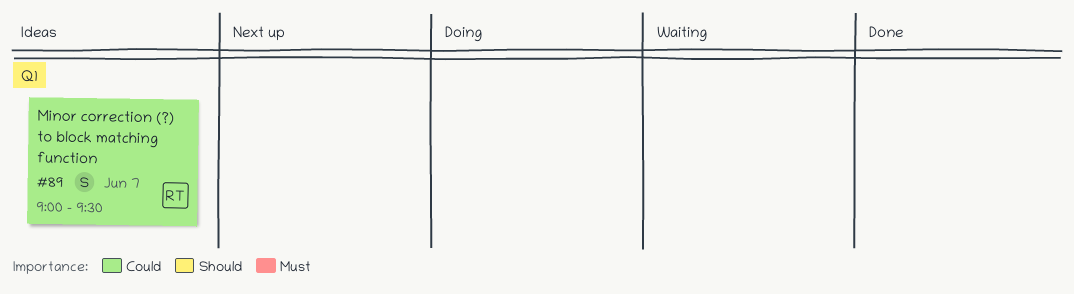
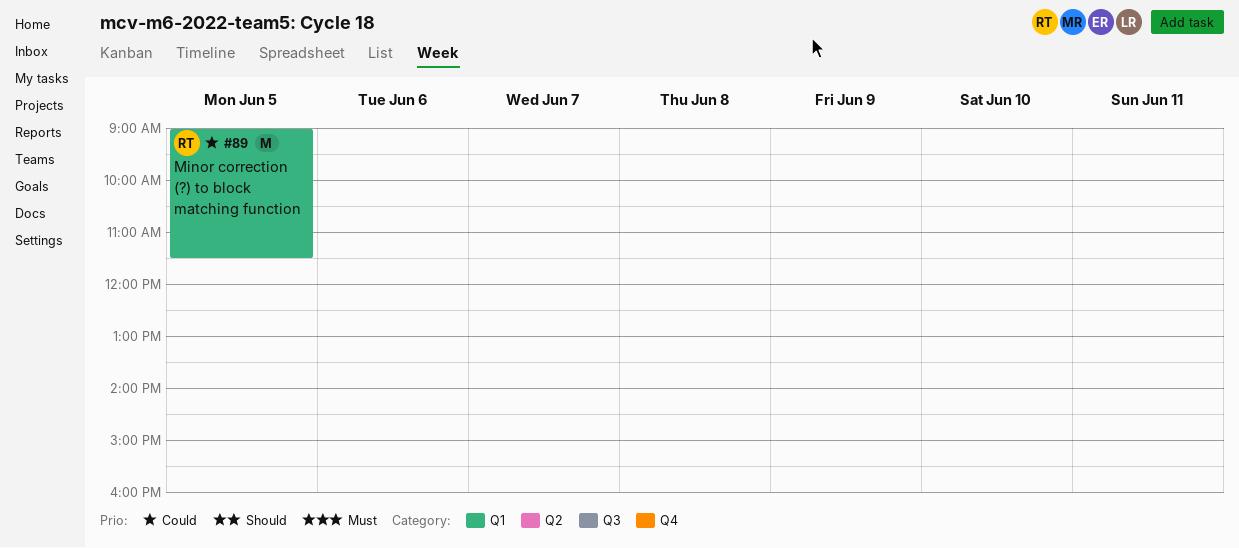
#89, estimate: S -> M
#89, day: Jun 7 -> Jun 5
#89, ends: 09:30 -> 11:30

